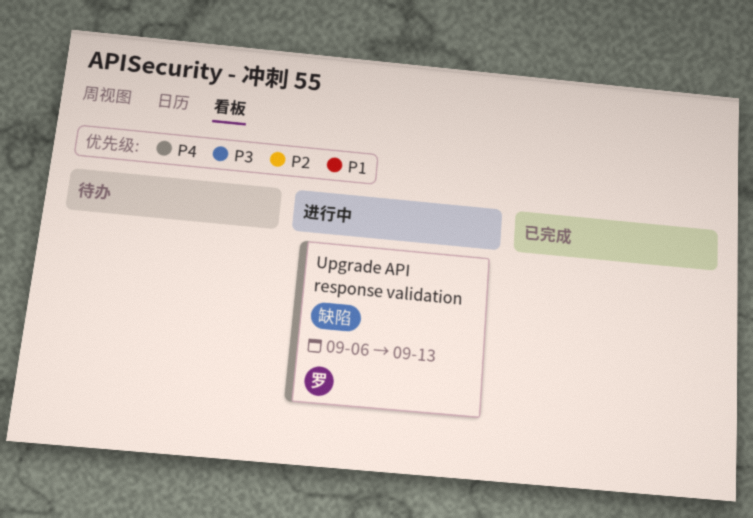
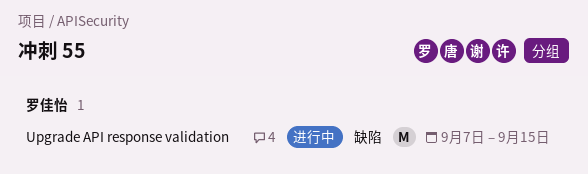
Upgrade API response validation, start: Sep 6 -> Sep 7
Upgrade API response validation, due: Sep 13 -> Sep 15

